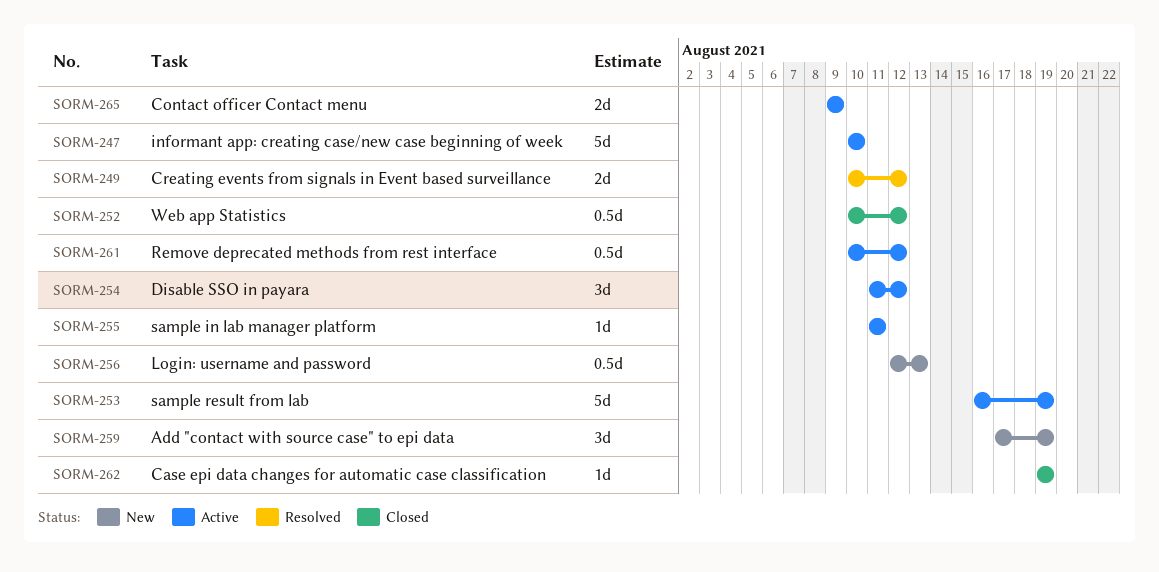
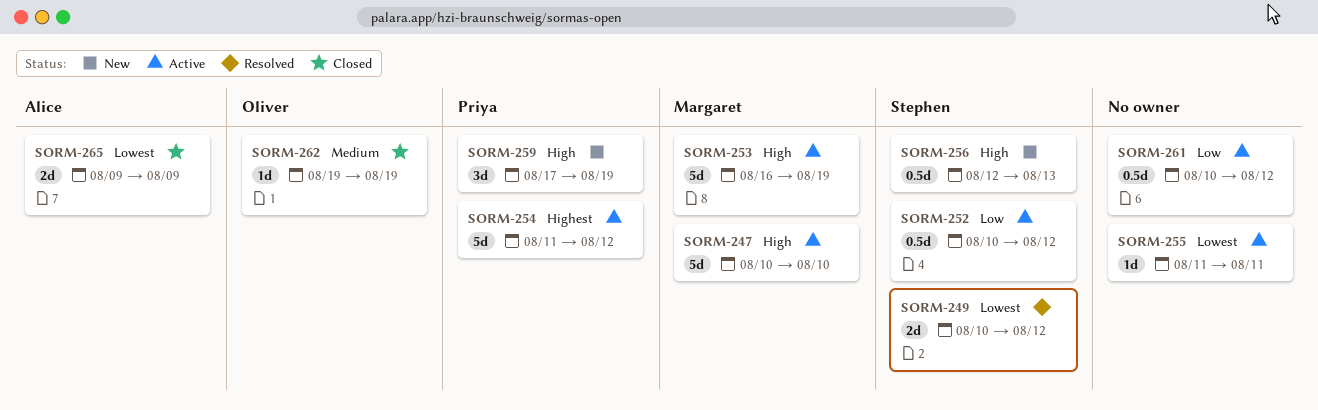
SORM-252, status: Closed -> Active
SORM-254, estimate: 3d -> 5d
SORM-265, status: Active -> Closed

